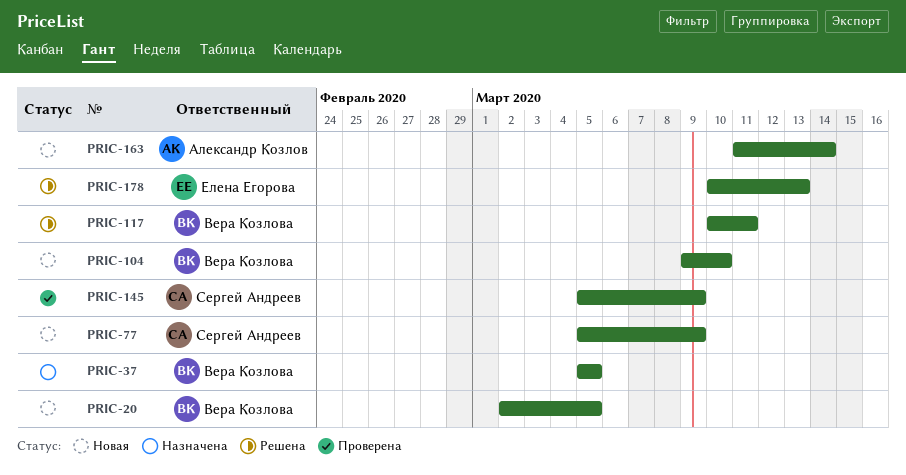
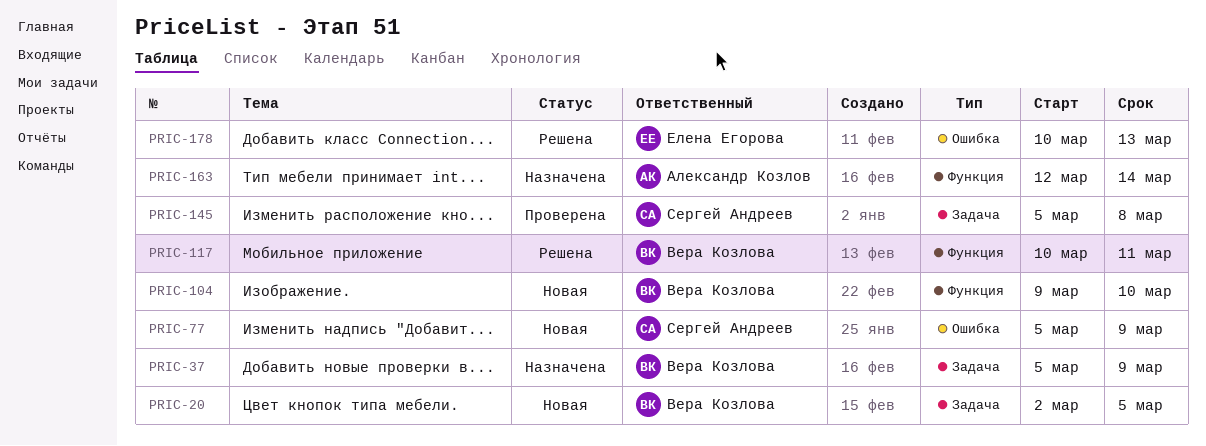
PRIC-37, due: Mar 5 -> Mar 9
PRIC-145, due: Mar 9 -> Mar 8
PRIC-163, status: Новая -> Назначена
PRIC-163, start: Mar 11 -> Mar 12

